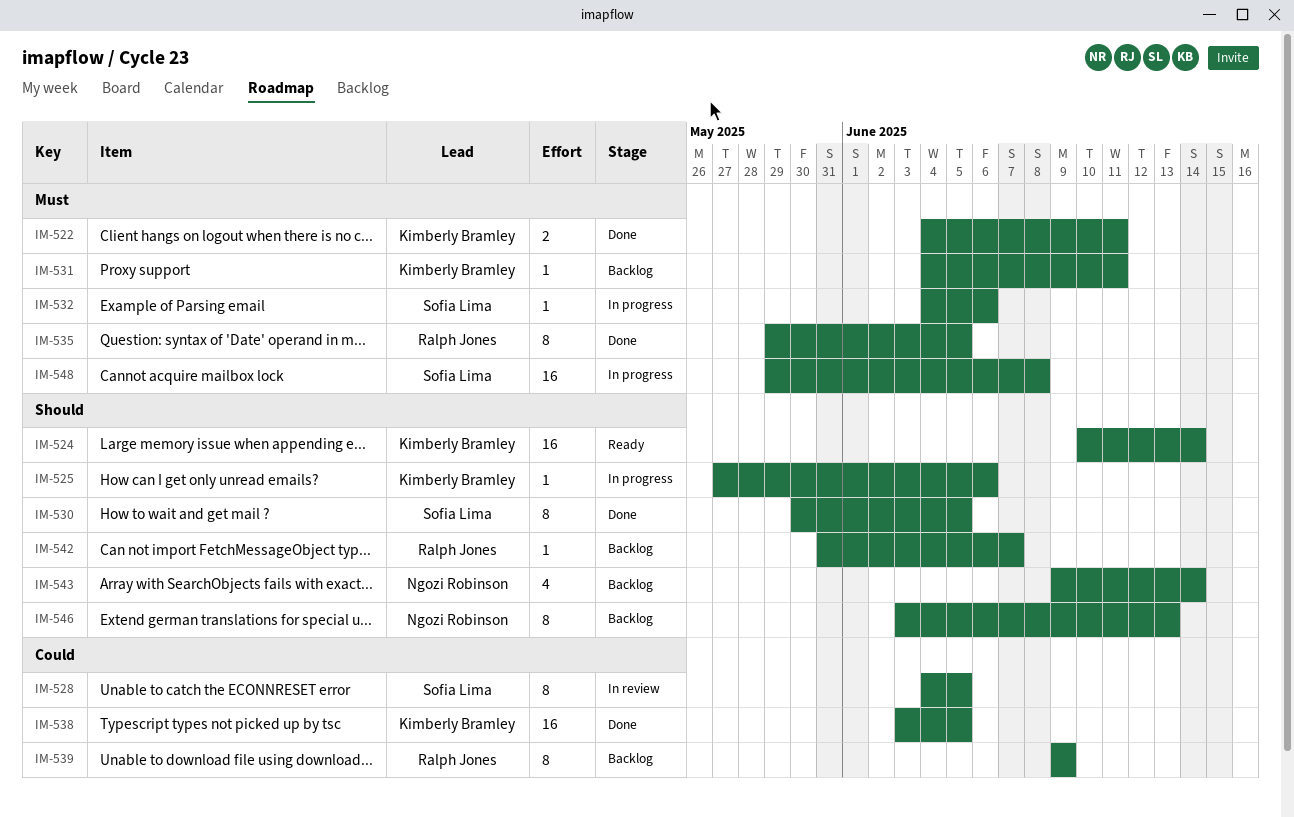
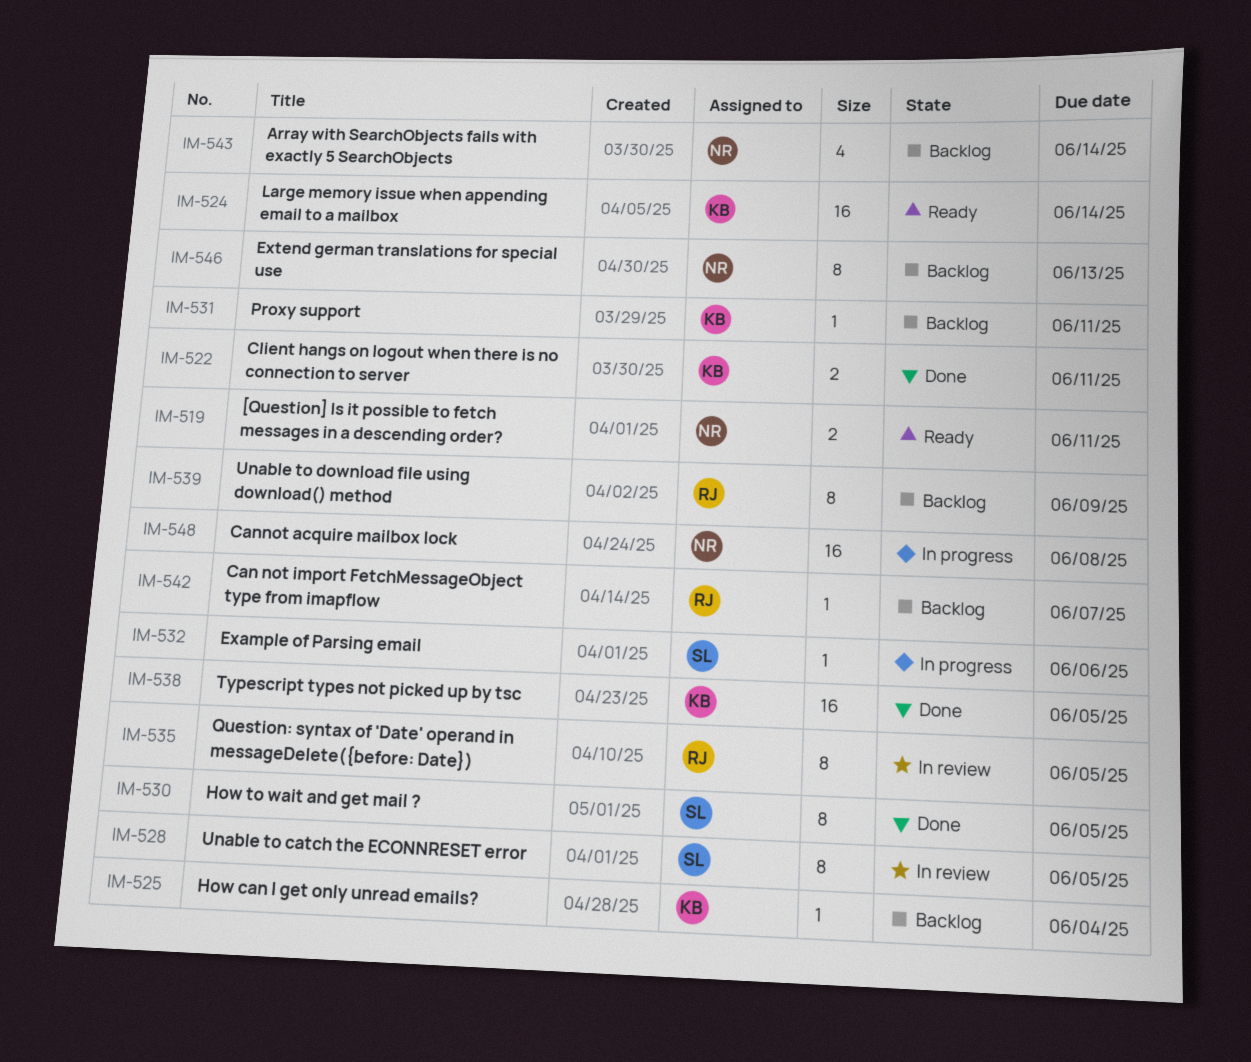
IM-519: none -> present
IM-525, status: In progress -> Backlog
IM-525, due: Jun 6 -> Jun 4
IM-535, status: Done -> In review
IM-548, owner: Sofia Lima -> Ngozi Robinson

